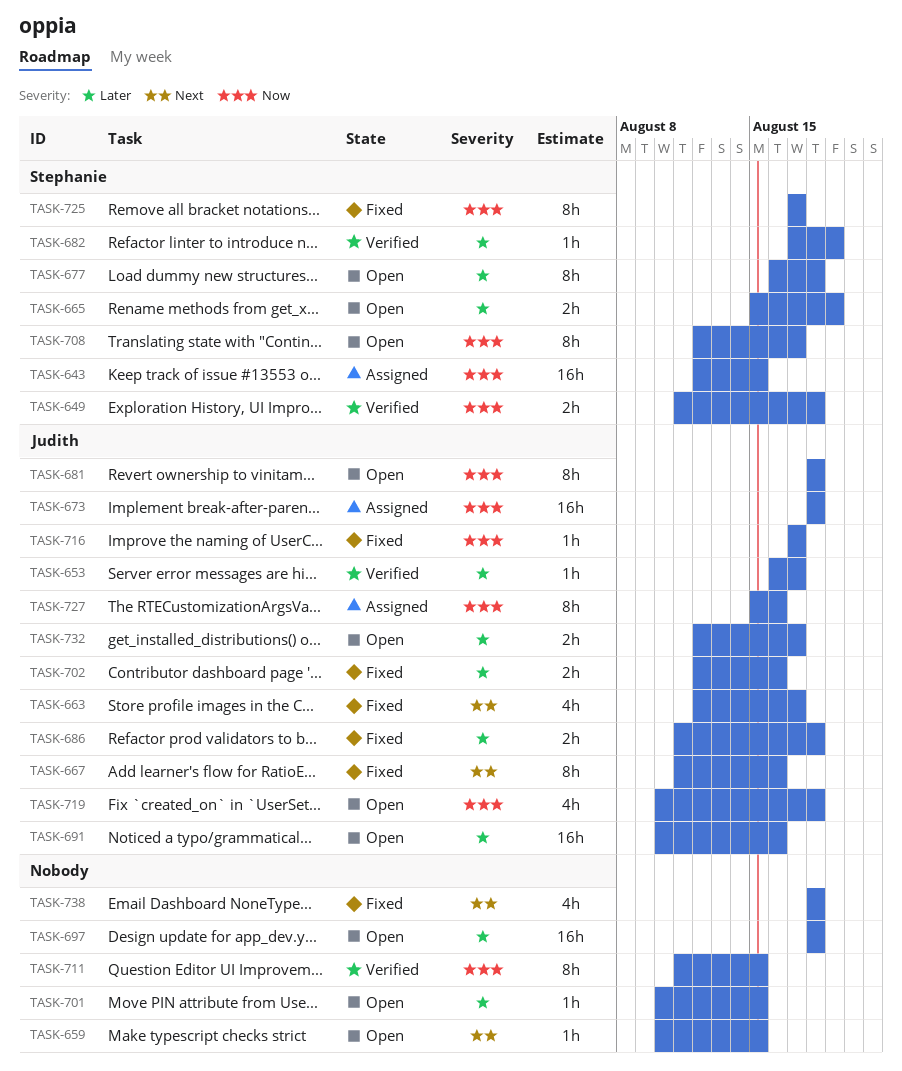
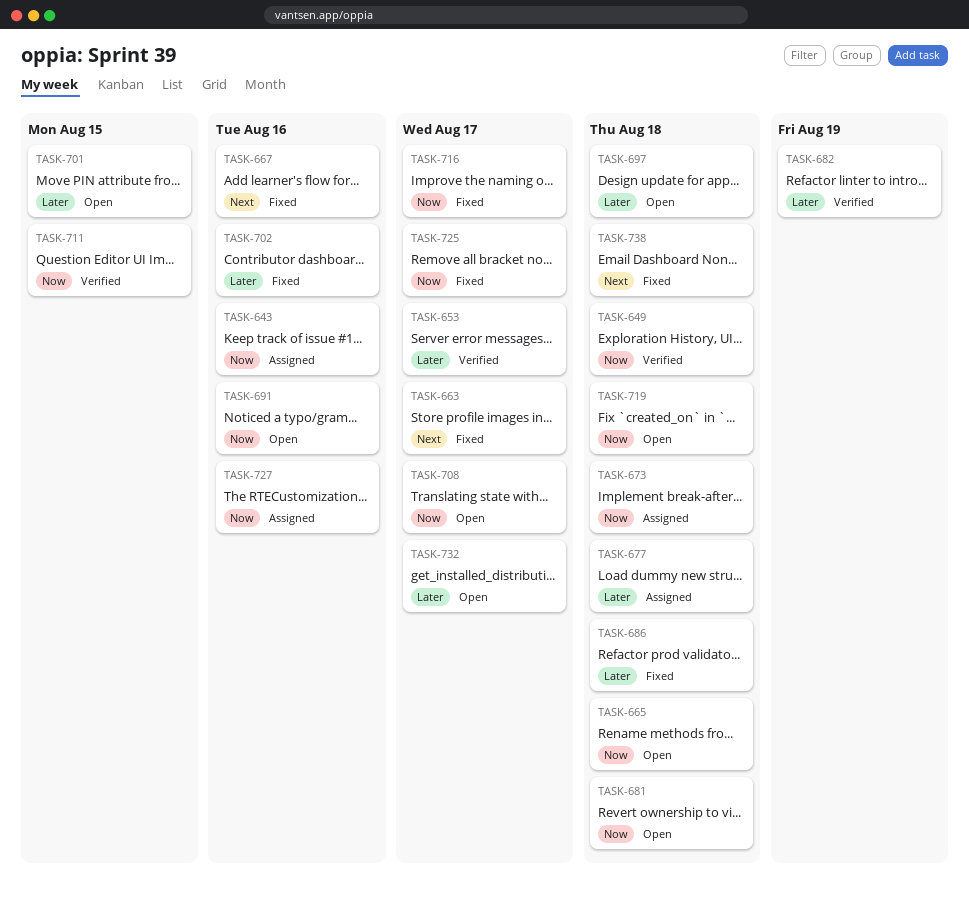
TASK-643, due: Aug 15 -> Aug 16
TASK-659: present -> none
TASK-665, priority: Later -> Now
TASK-665, due: Aug 19 -> Aug 18
TASK-677, status: Open -> Assigned
TASK-691, priority: Later -> Now

